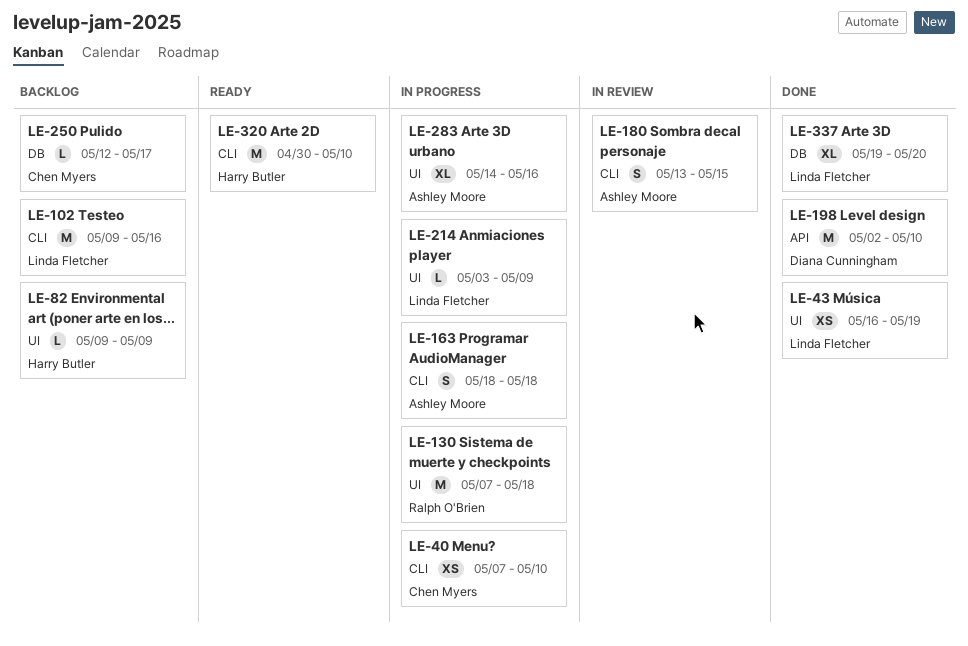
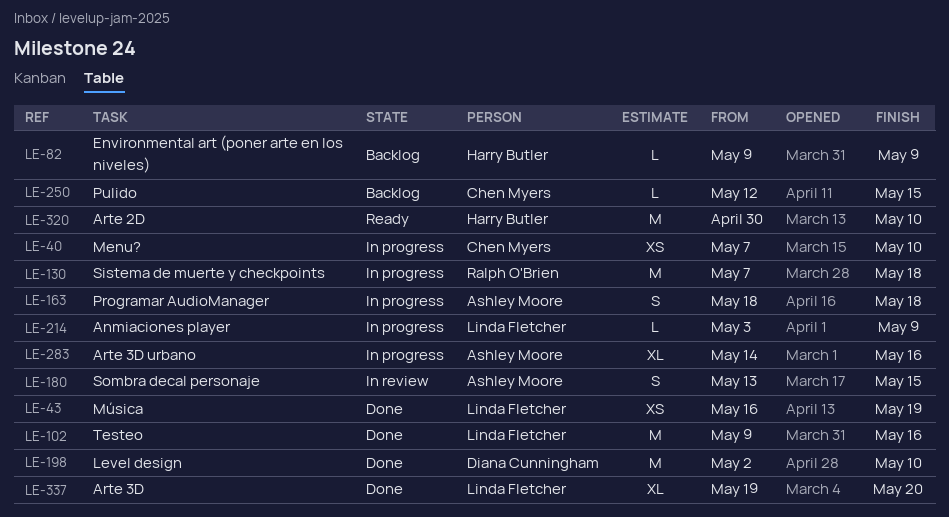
LE-102, status: Backlog -> Done
LE-250, due: May 17 -> May 15

